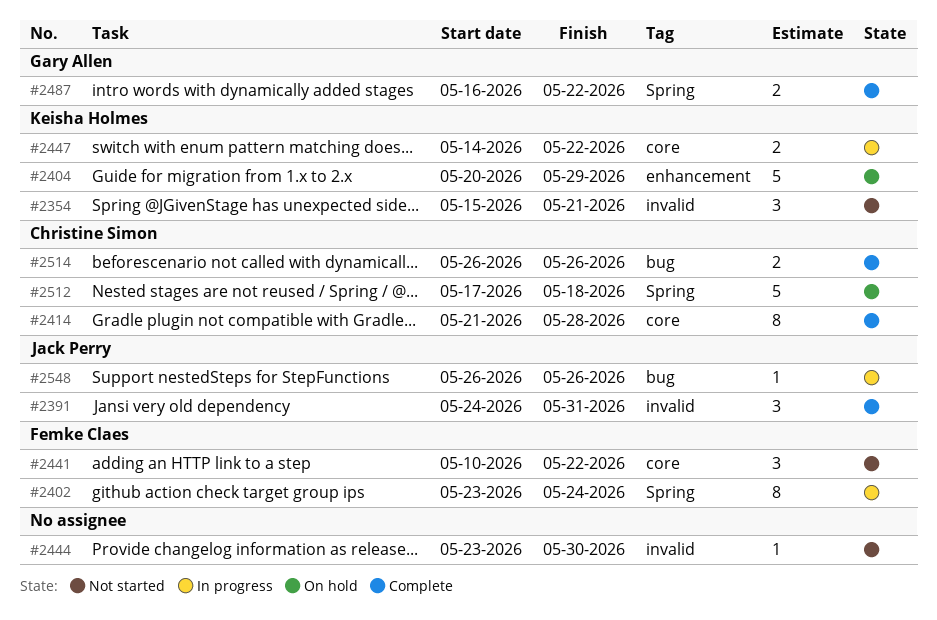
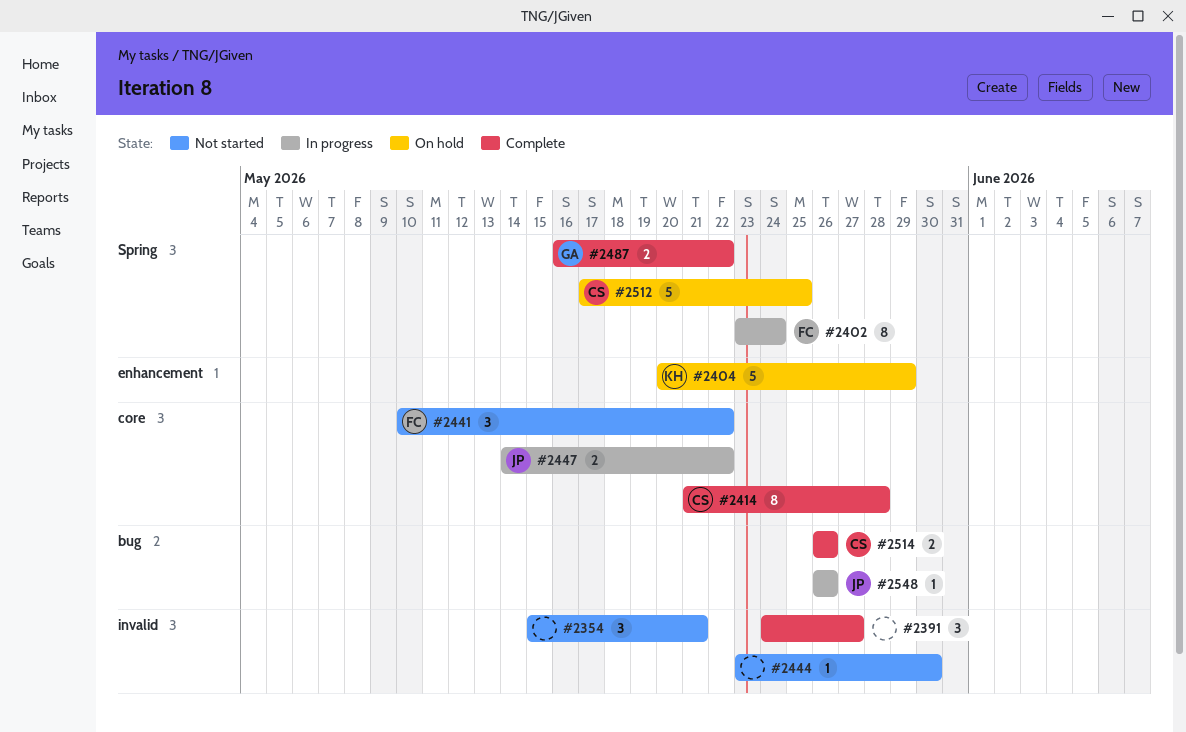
#2354, owner: Keisha Holmes -> none
#2391, owner: Jack Perry -> none
#2391, due: May 31 -> May 27
#2447, owner: Keisha Holmes -> Jack Perry
#2512, due: May 18 -> May 25

